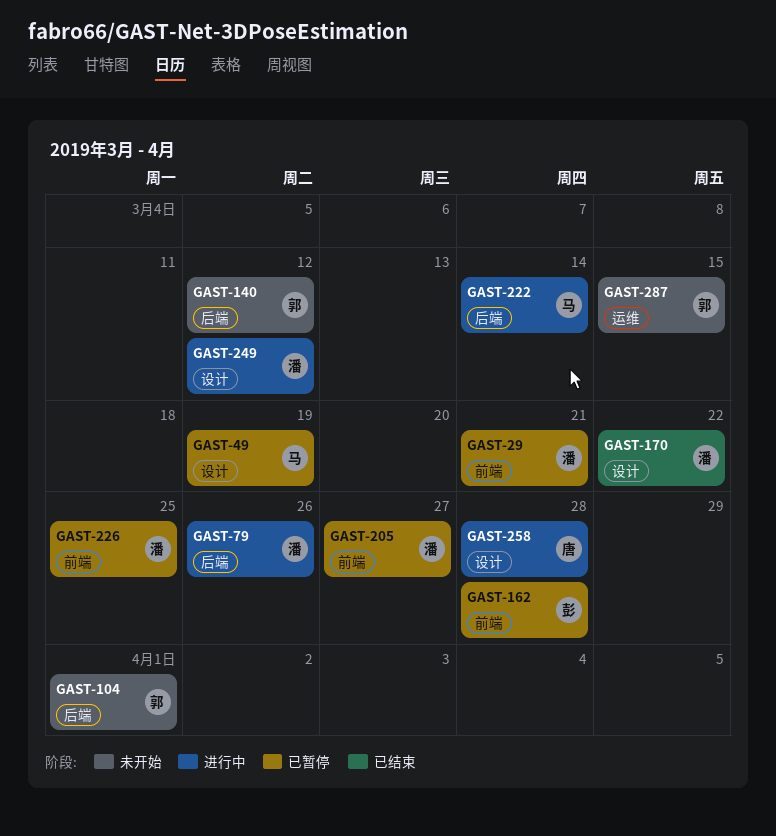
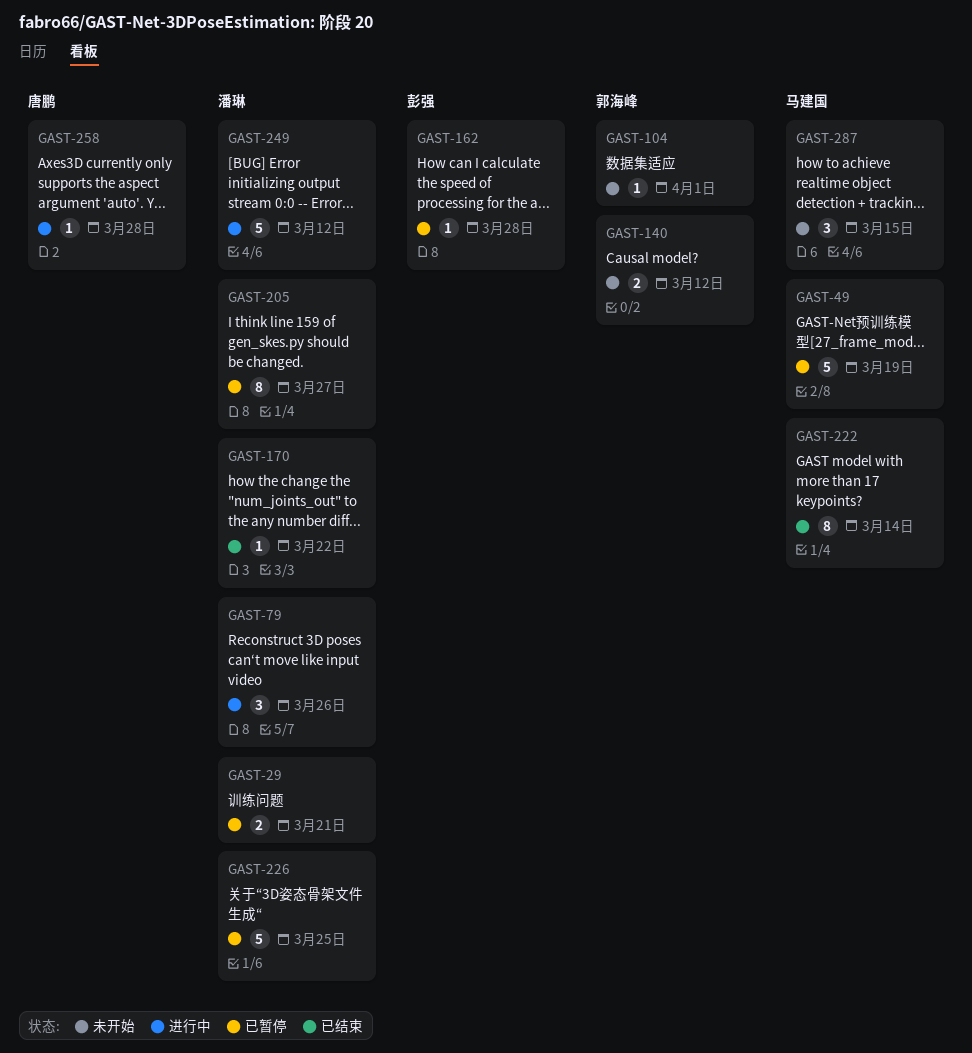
GAST-222, status: 进行中 -> 已结束
GAST-287, owner: 郭海峰 -> 马建国

